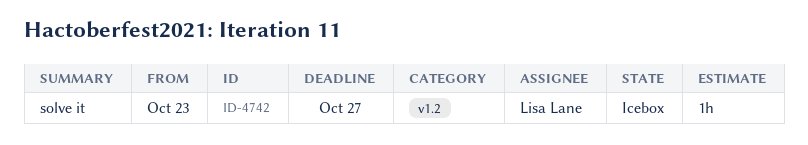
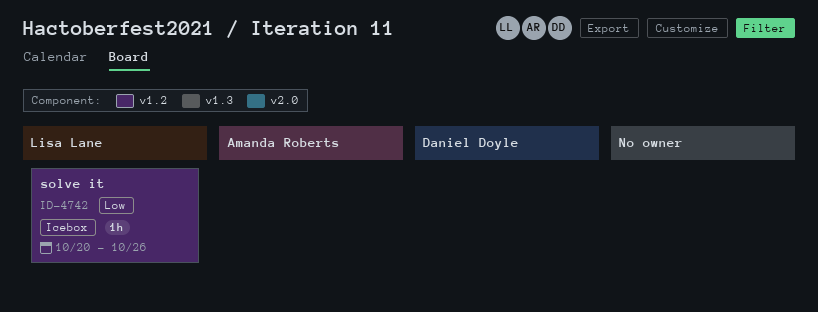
ID-4742, start: Oct 23 -> Oct 20
ID-4742, due: Oct 27 -> Oct 26

